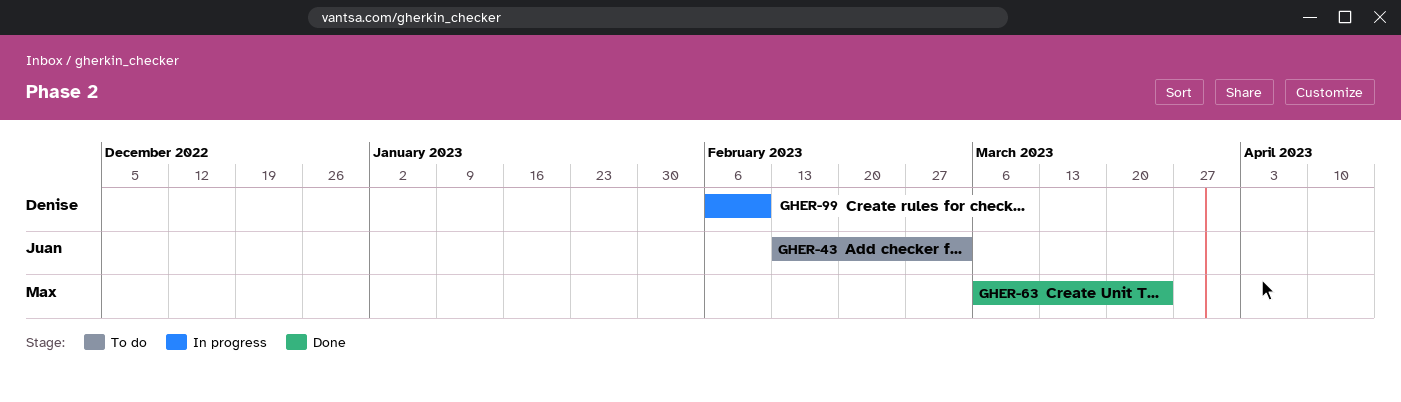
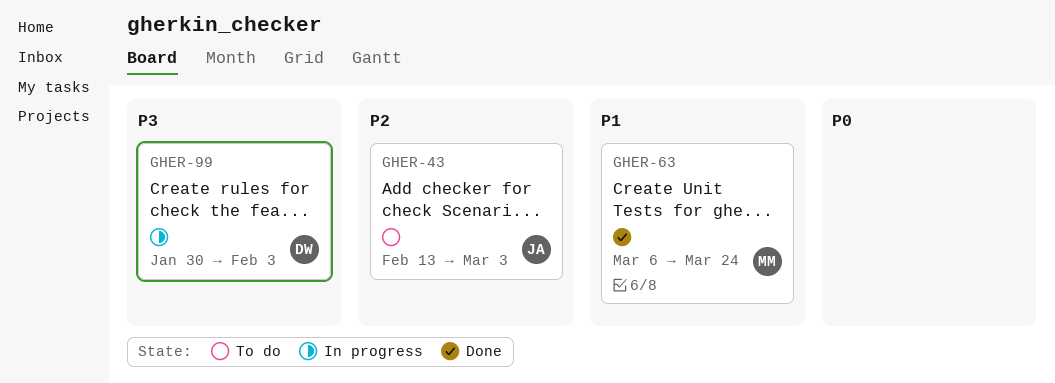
GHER-99, start: Feb 6 -> Jan 30
GHER-99, due: Feb 10 -> Feb 3

